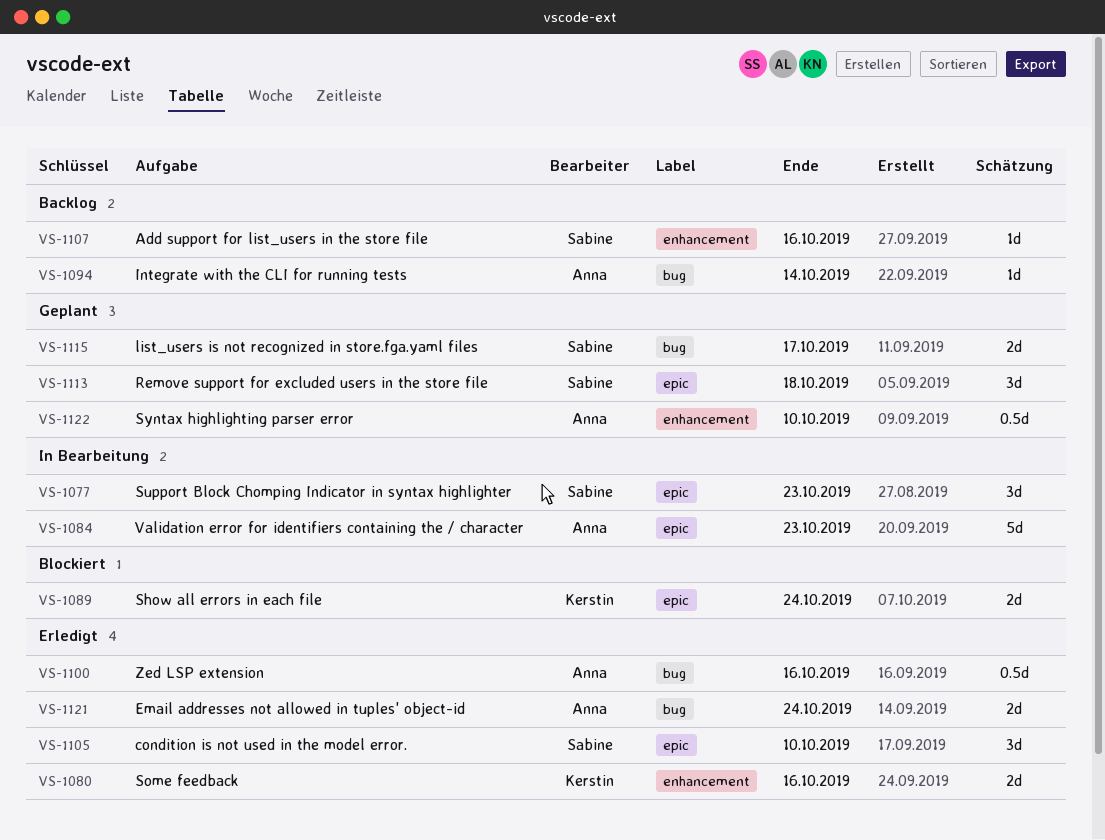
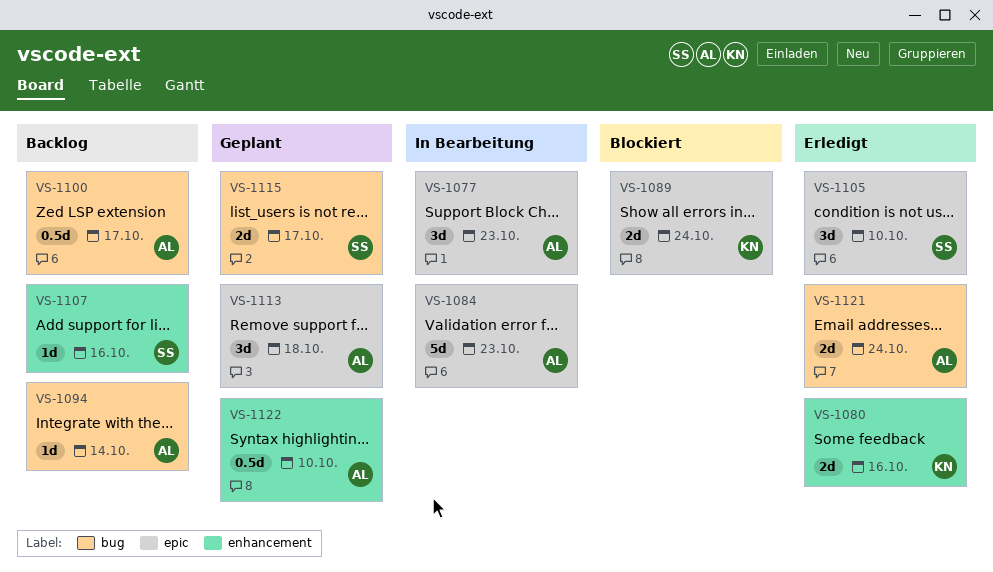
VS-1077, owner: Sabine -> Anna
VS-1100, status: Erledigt -> Backlog
VS-1100, due: Oct 16 -> Oct 17
VS-1113, owner: Sabine -> Anna

